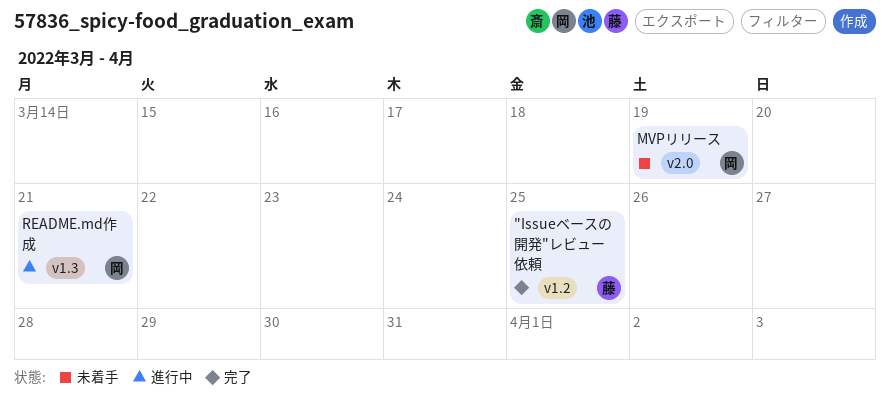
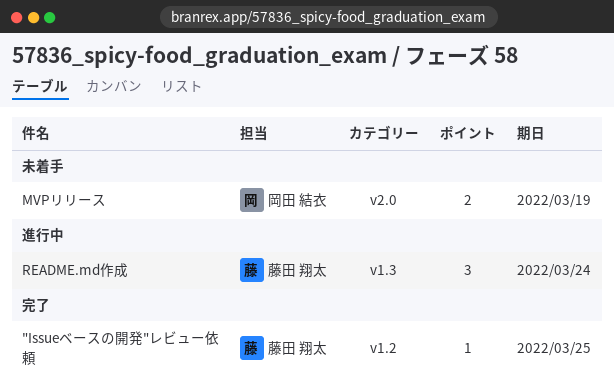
README.md作成, owner: 岡田 結衣 -> 藤田 翔太
README.md作成, due: Mar 21 -> Mar 24

